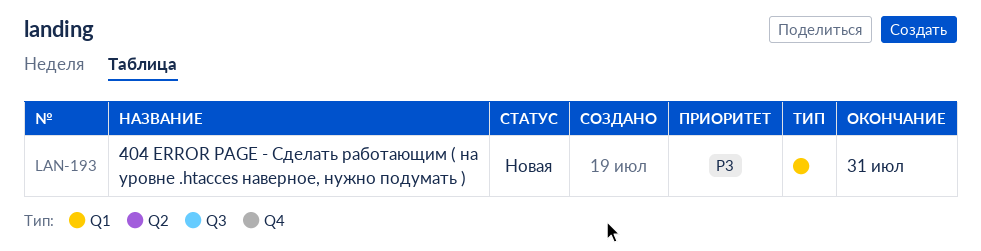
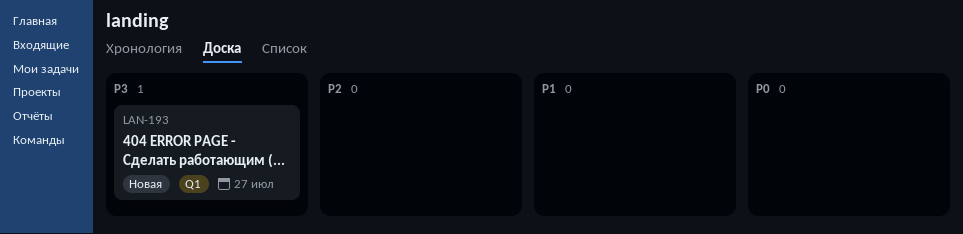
LAN-193, due: Jul 31 -> Jul 27

